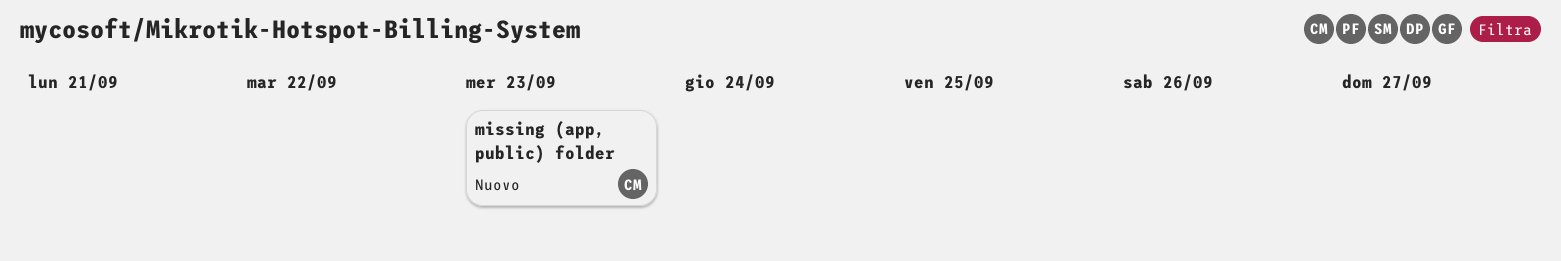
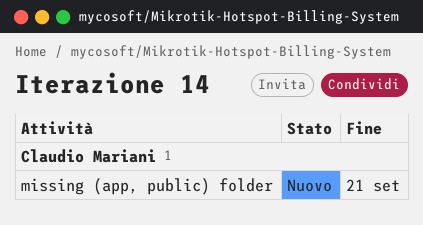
missing (app, public) folder, due: Sep 23 -> Sep 21

